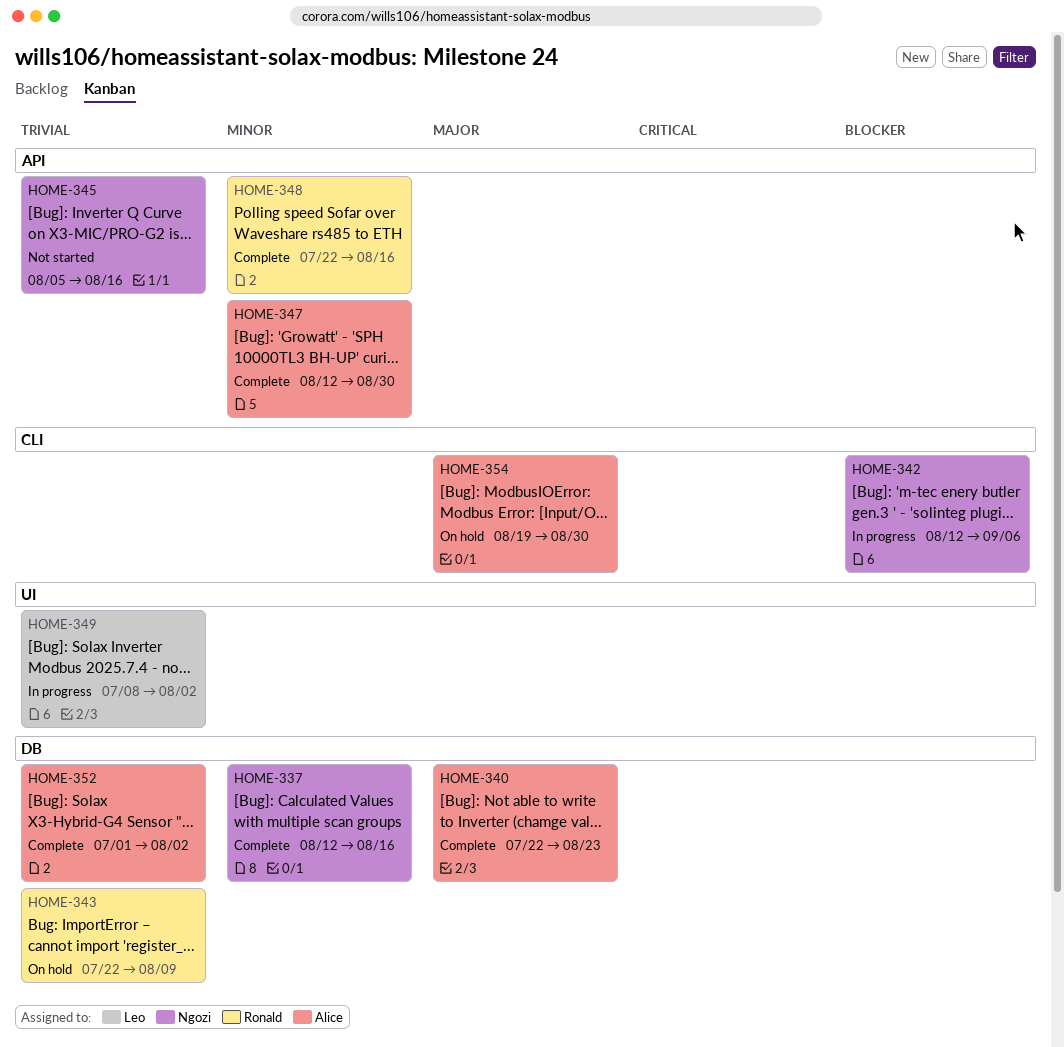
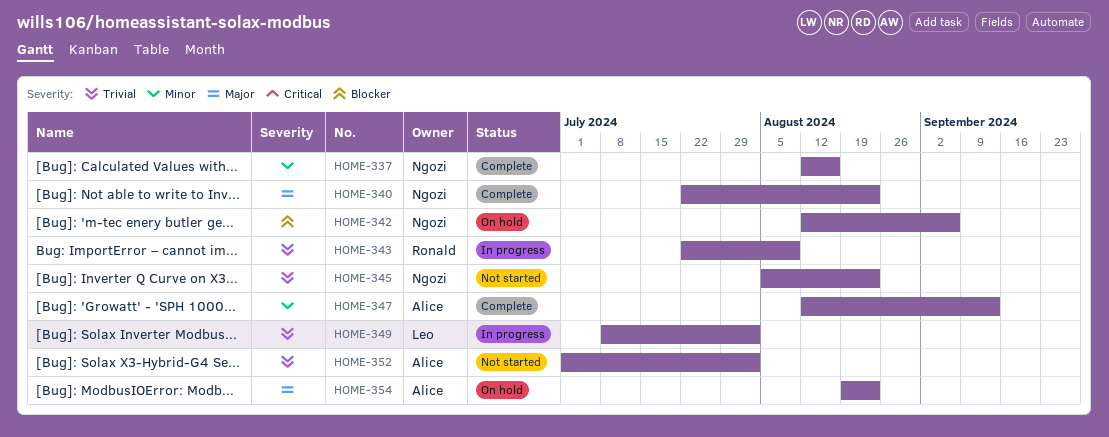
HOME-340, owner: Alice -> Ngozi
HOME-342, status: In progress -> On hold
HOME-343, status: On hold -> In progress
HOME-345, due: Aug 16 -> Aug 23
HOME-347, due: Aug 30 -> Sep 13
HOME-348: present -> none
HOME-352, status: Complete -> Not started
HOME-354, due: Aug 30 -> Aug 23

